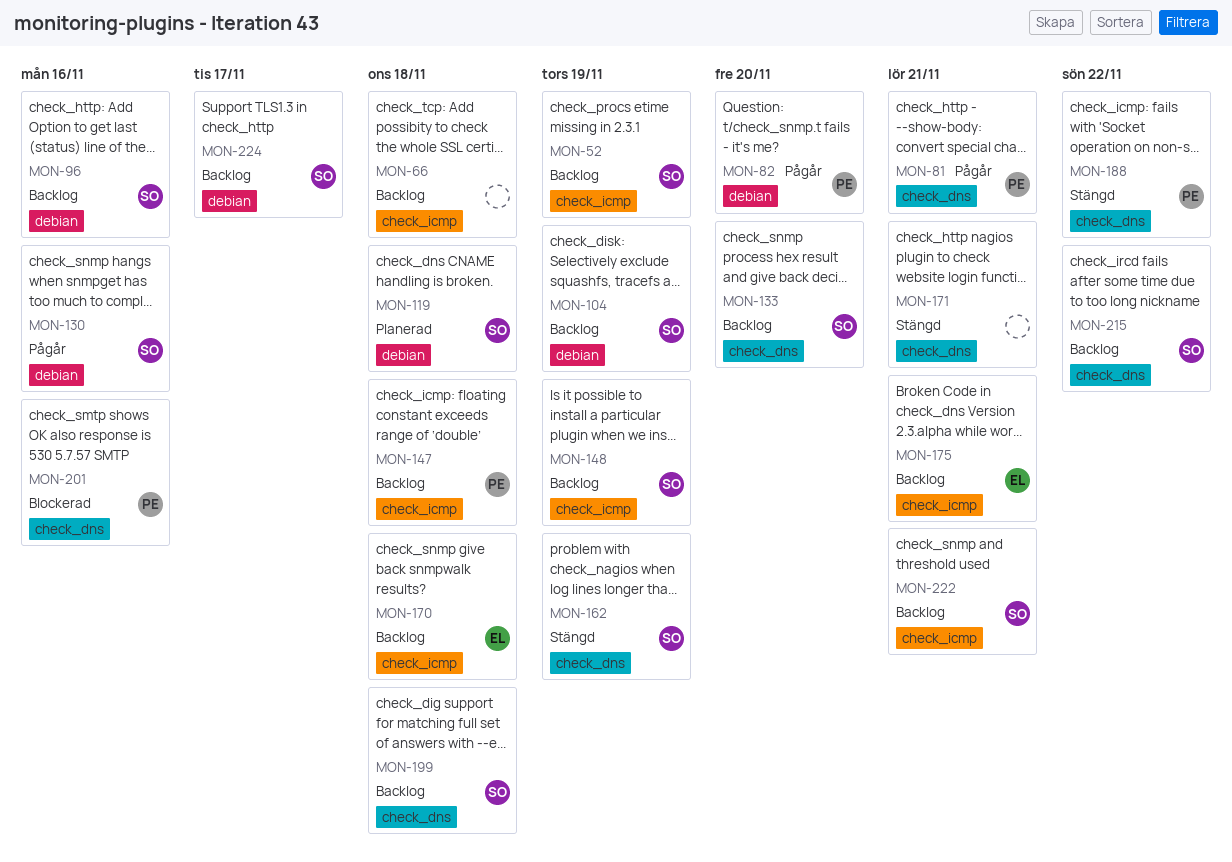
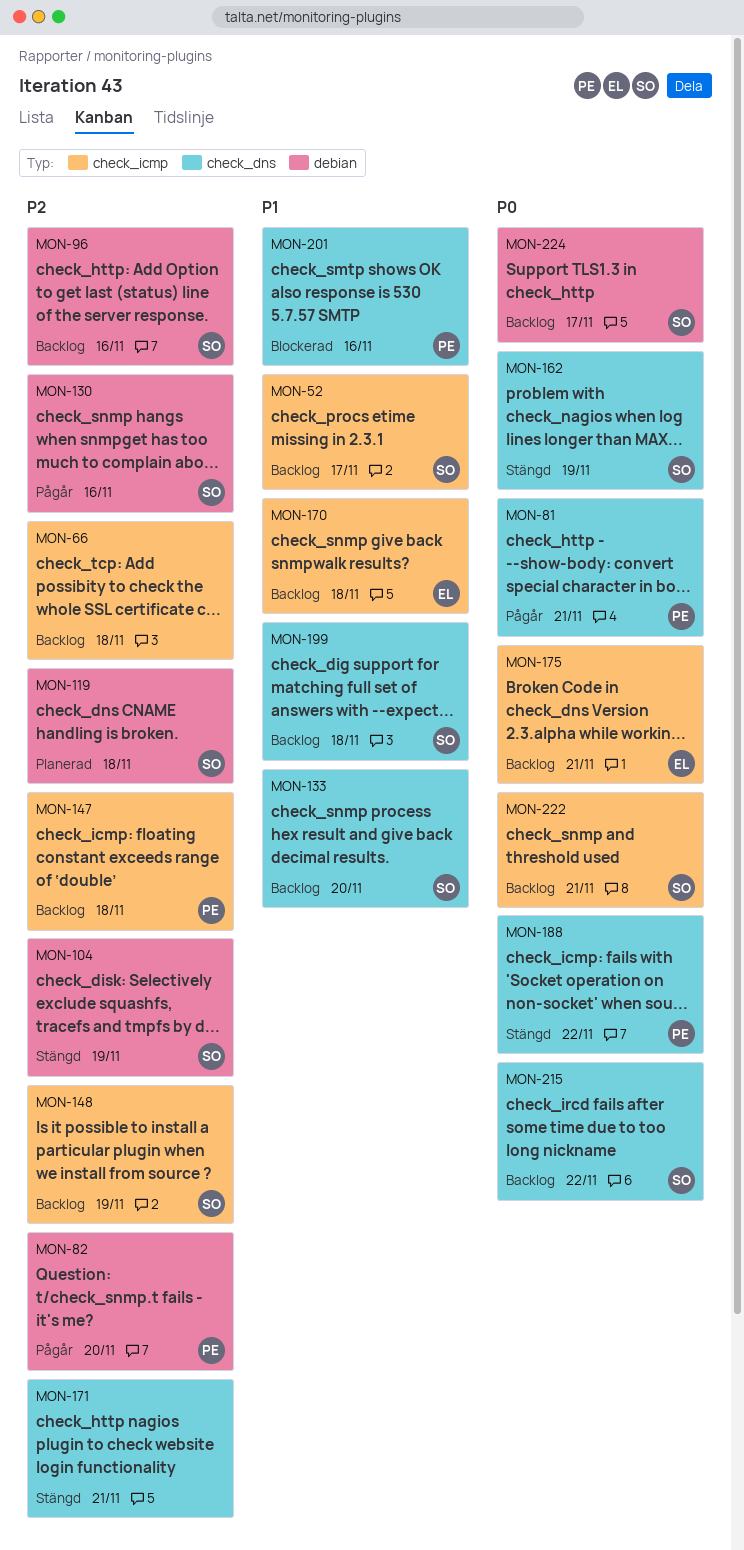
MON-52, due: Nov 19 -> Nov 17
MON-104, status: Backlog -> Stängd

